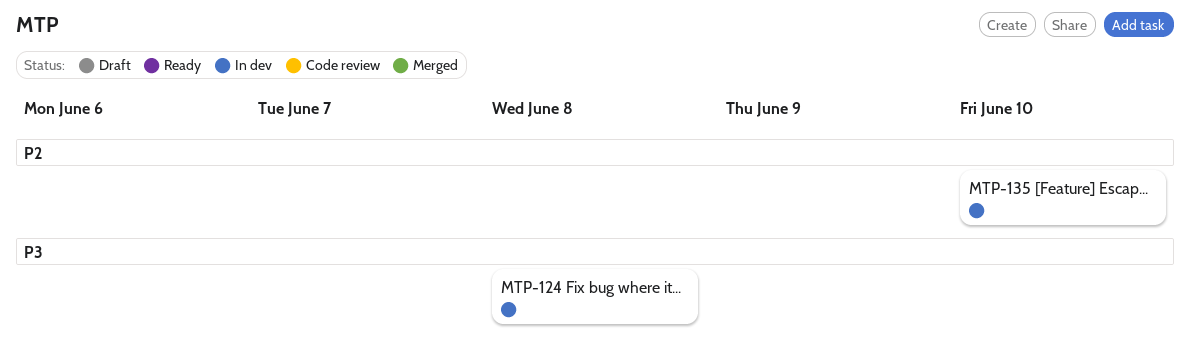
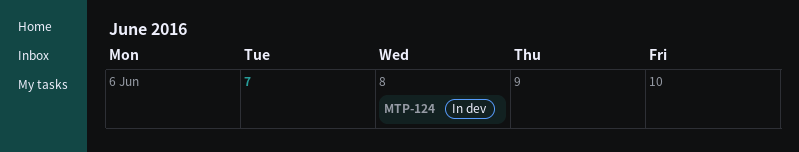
MTP-135: present -> none

